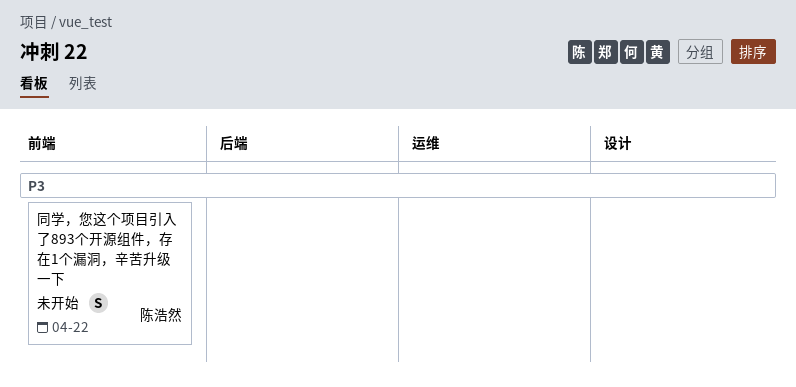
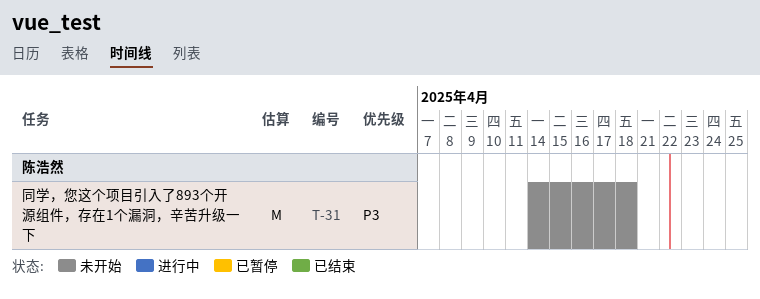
同学，您这个项目引入了893个开源组件，存在1个漏洞，辛苦升级一下, estimate: S -> M
同学，您这个项目引入了893个开源组件，存在1个漏洞，辛苦升级一下, due: Apr 22 -> Apr 18

